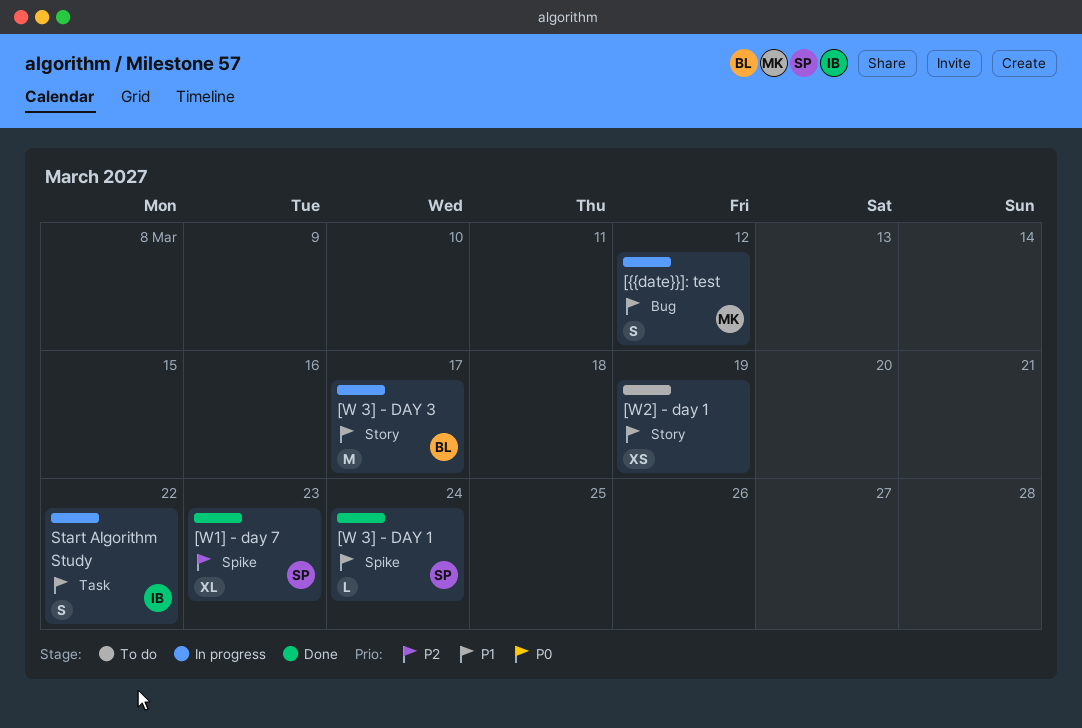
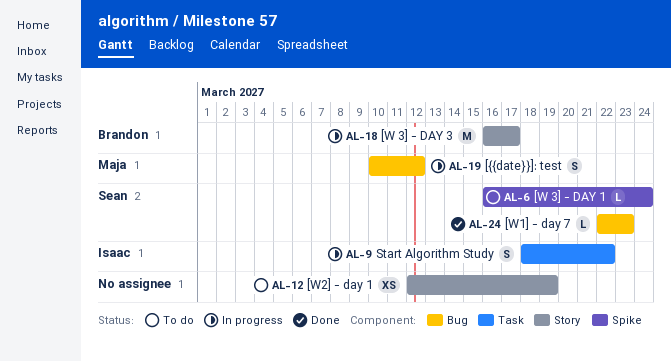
[W 3] - DAY 1, status: Done -> To do
[W1] - day 7, label: Spike -> Bug
[W1] - day 7, estimate: XL -> L

